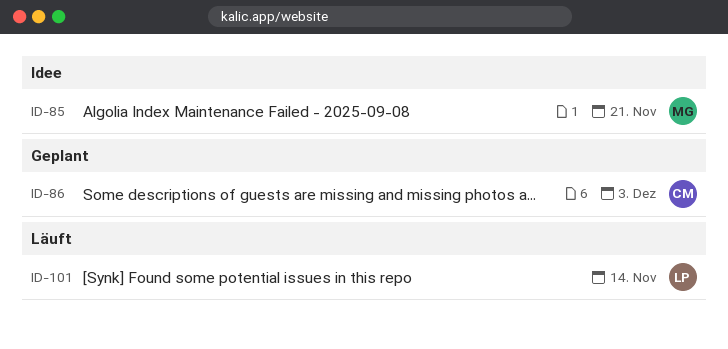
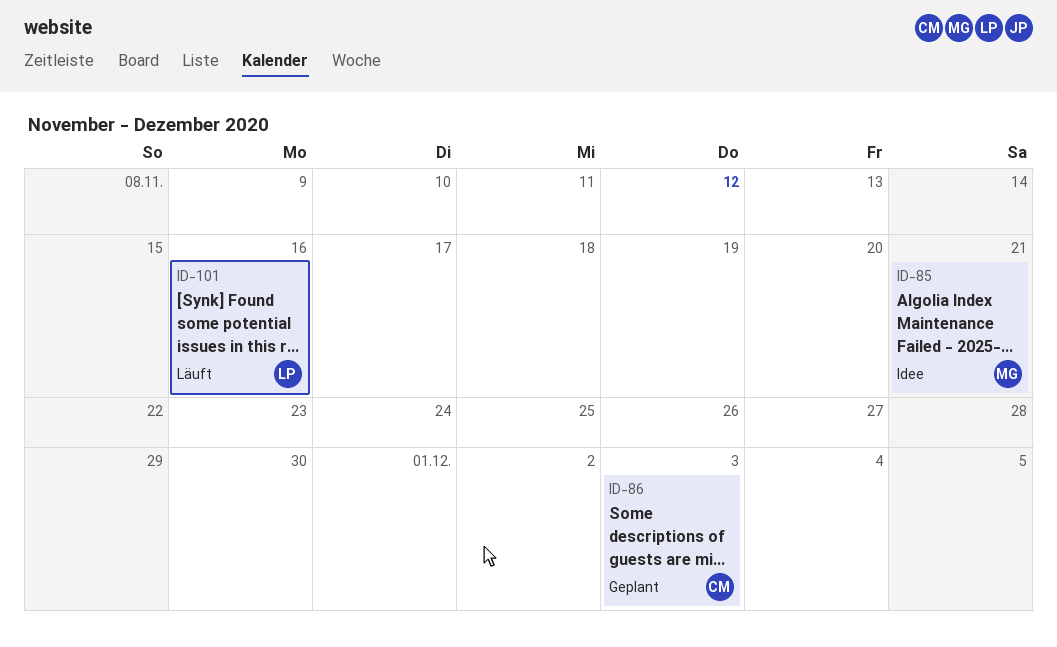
ID-101, due: Nov 14 -> Nov 16

